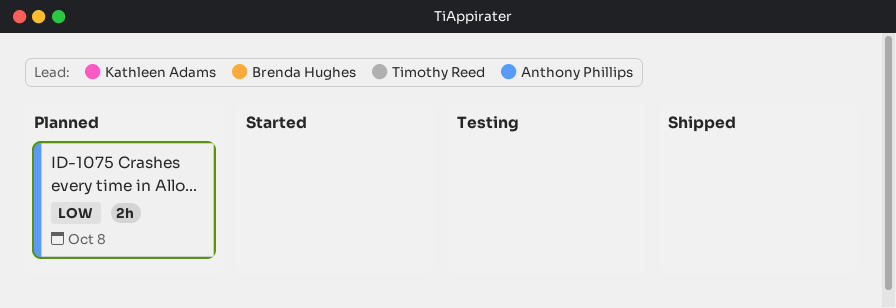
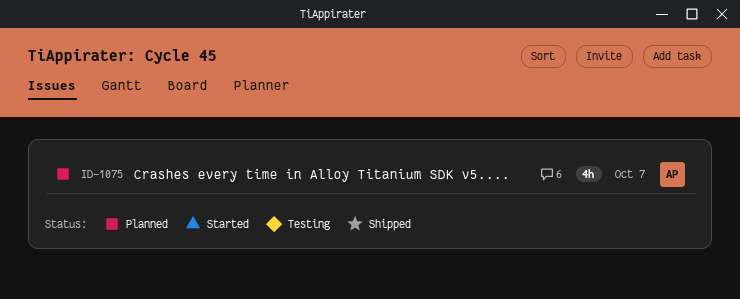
ID-1075, estimate: 2h -> 4h
ID-1075, due: Oct 8 -> Oct 7

